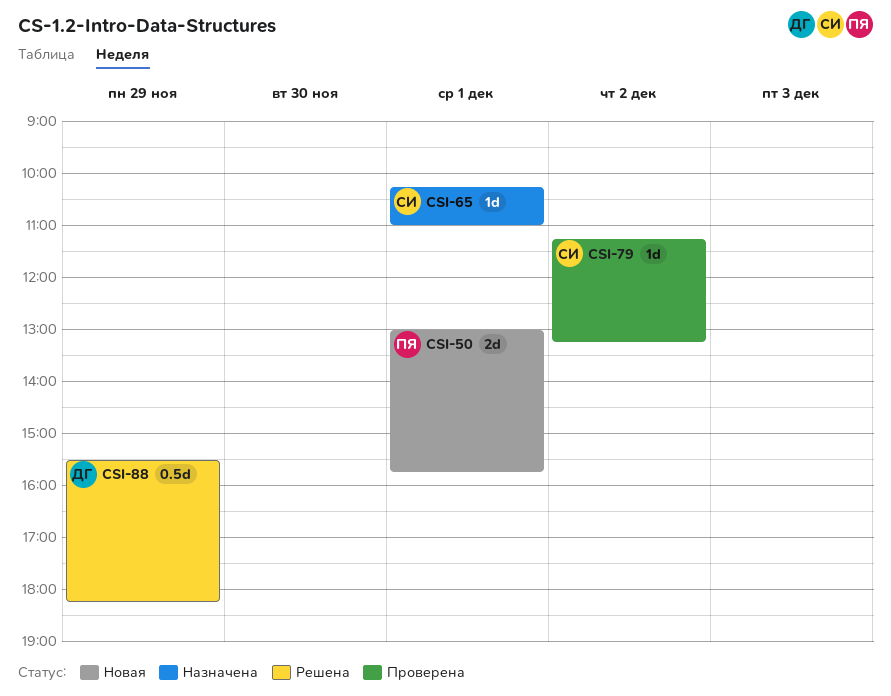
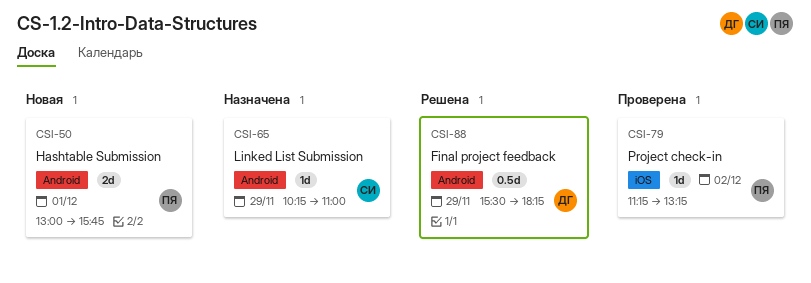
CSI-65, day: Dec 1 -> Nov 29
CSI-79, owner: СИ -> ПЯ

